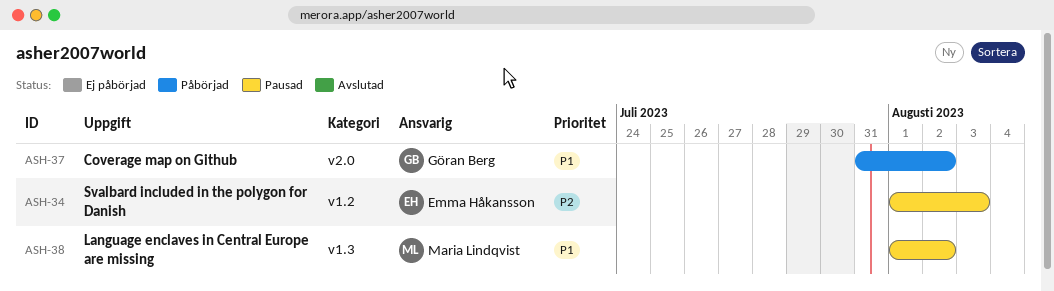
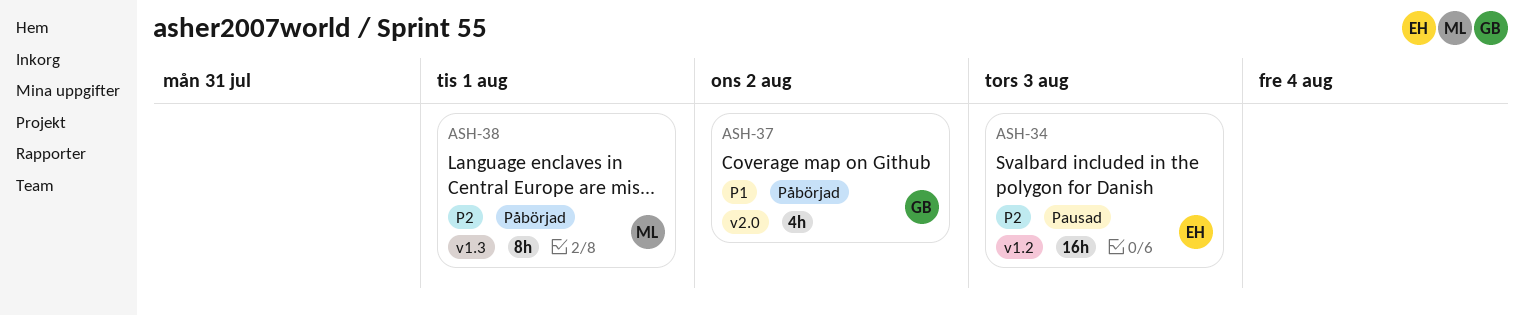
ASH-38, status: Pausad -> Påbörjad
ASH-38, priority: P1 -> P2
ASH-38, due: Aug 2 -> Aug 1

